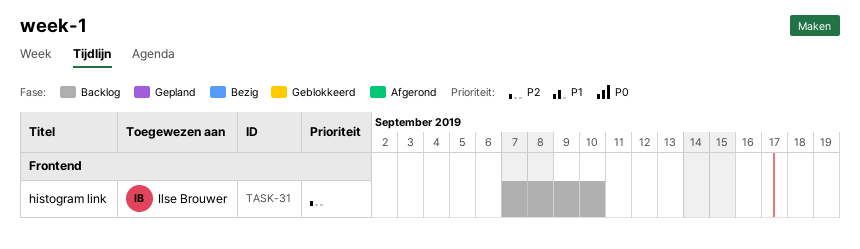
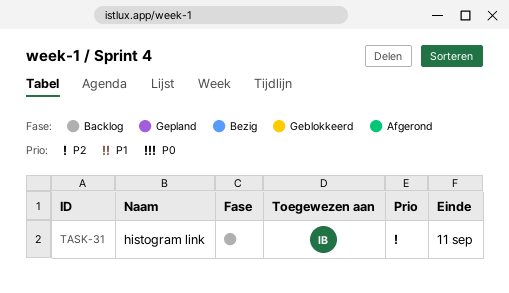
TASK-31, due: Sep 10 -> Sep 11

